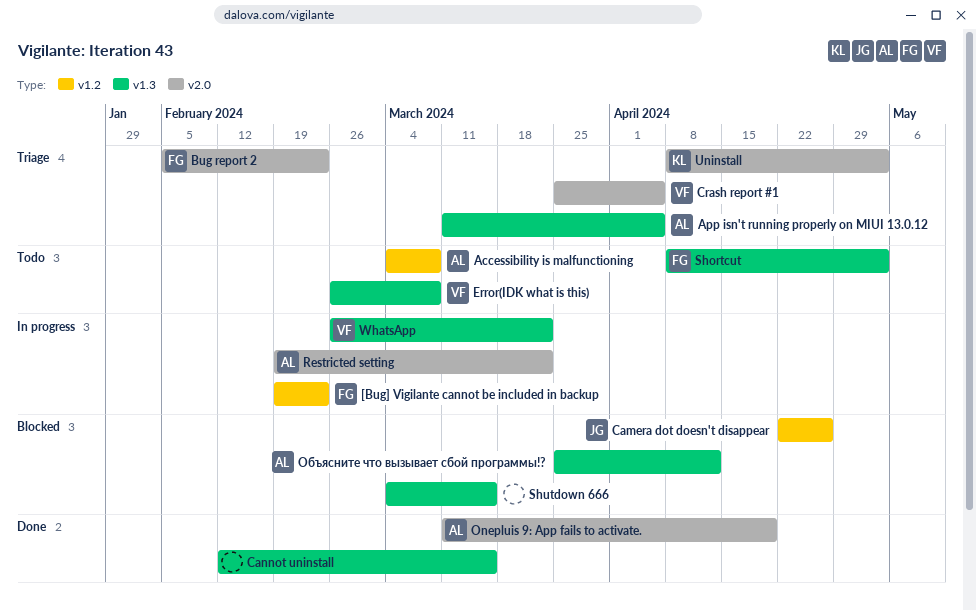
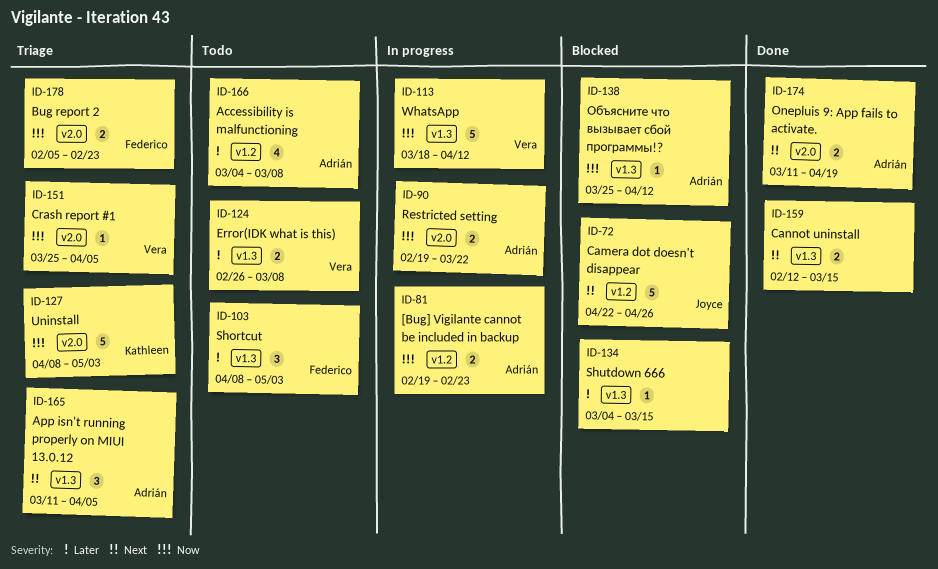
[Bug] Vigilante cannot be included in backup, owner: Federico -> Adrián
WhatsApp, start: Feb 26 -> Mar 18
WhatsApp, due: Mar 22 -> Apr 12

